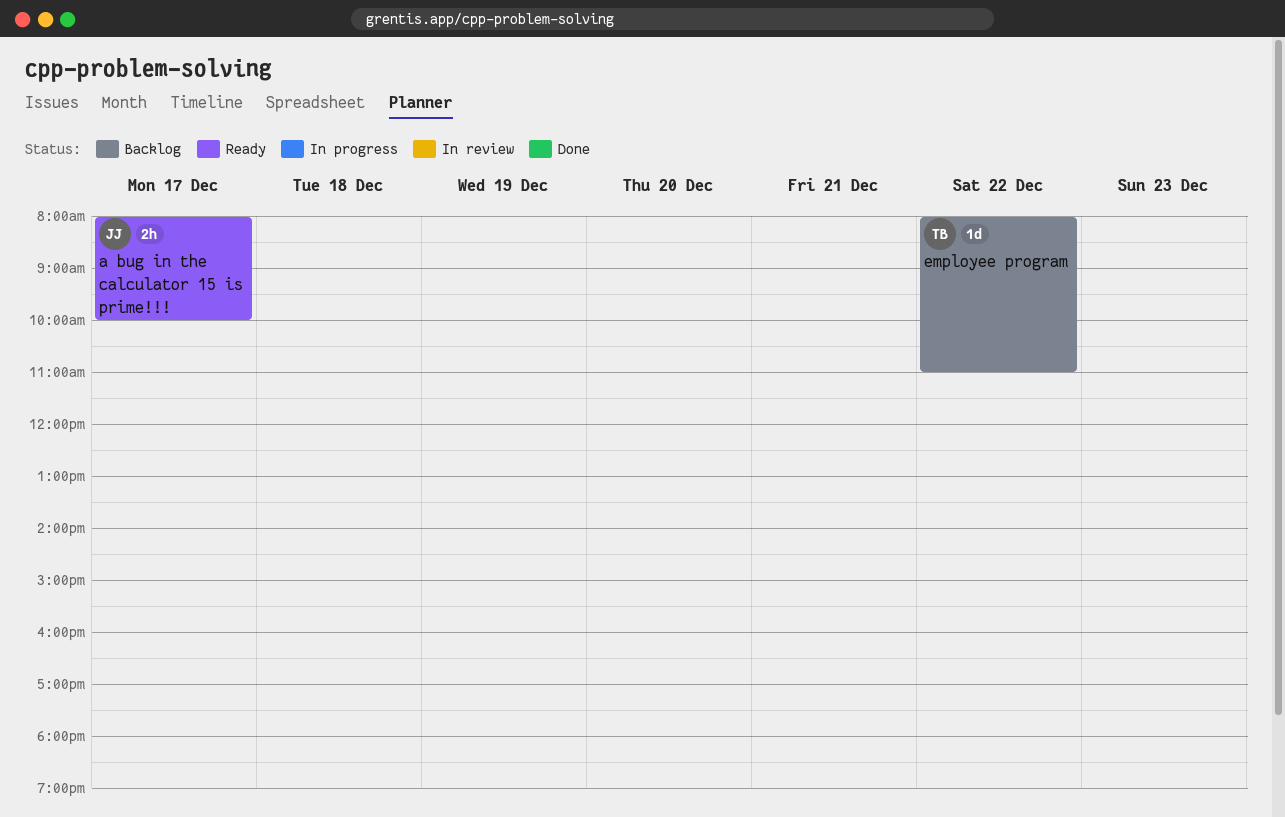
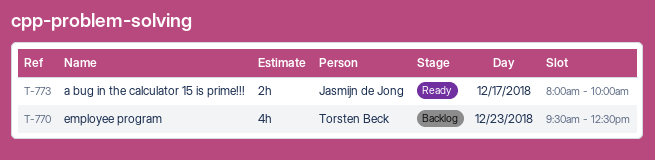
employee program, estimate: 1d -> 4h
employee program, day: Dec 22 -> Dec 23
employee program, begins: 08:00 -> 09:30
employee program, ends: 11:00 -> 12:30

